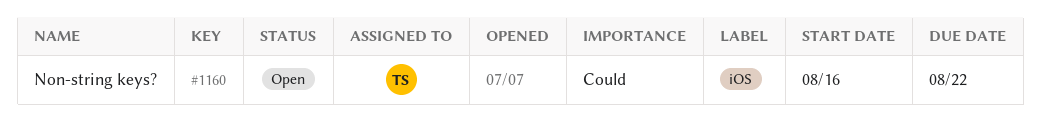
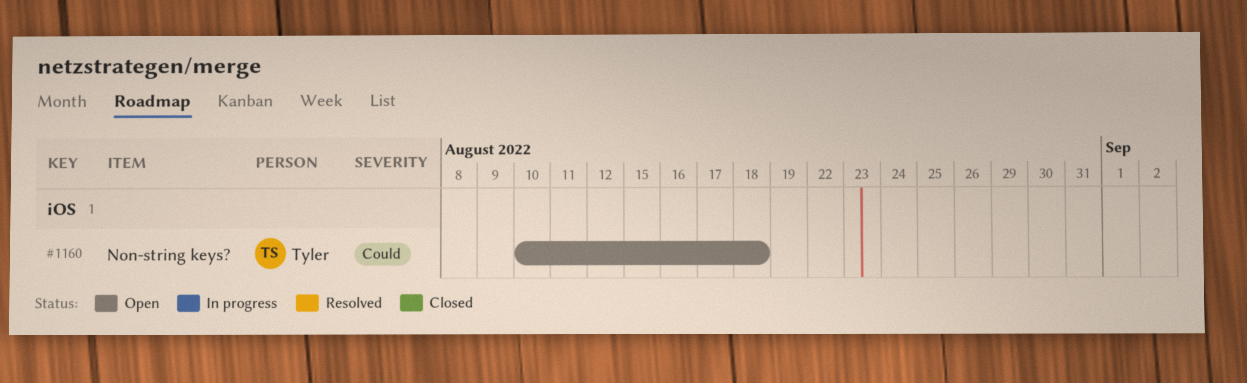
#1160, start: Aug 16 -> Aug 10
#1160, due: Aug 22 -> Aug 18

